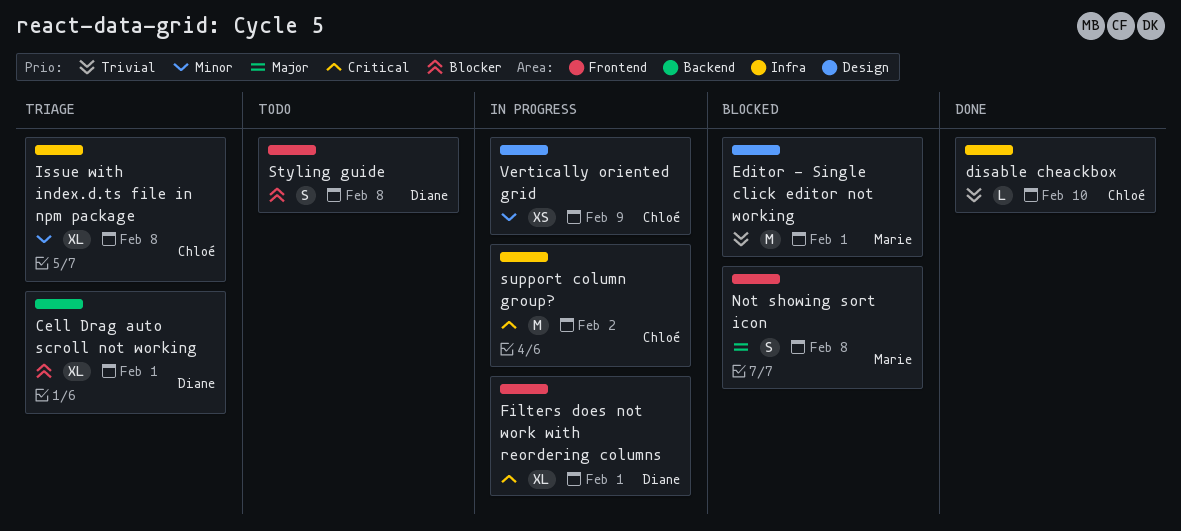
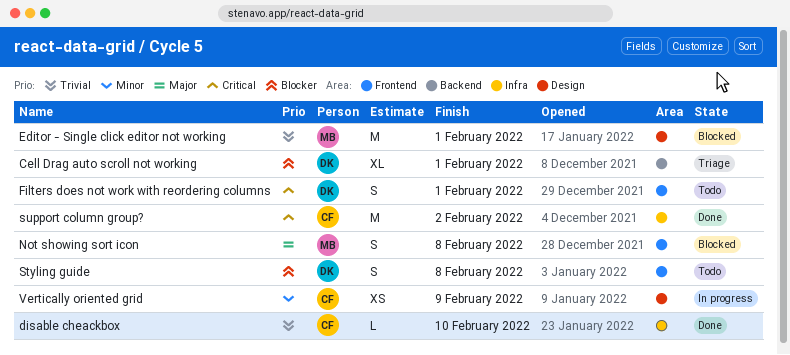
Filters does not work with reordering columns, status: In progress -> Todo
Filters does not work with reordering columns, estimate: XL -> S
Issue with index.d.ts file in npm package: present -> none
support column group?, status: In progress -> Done

